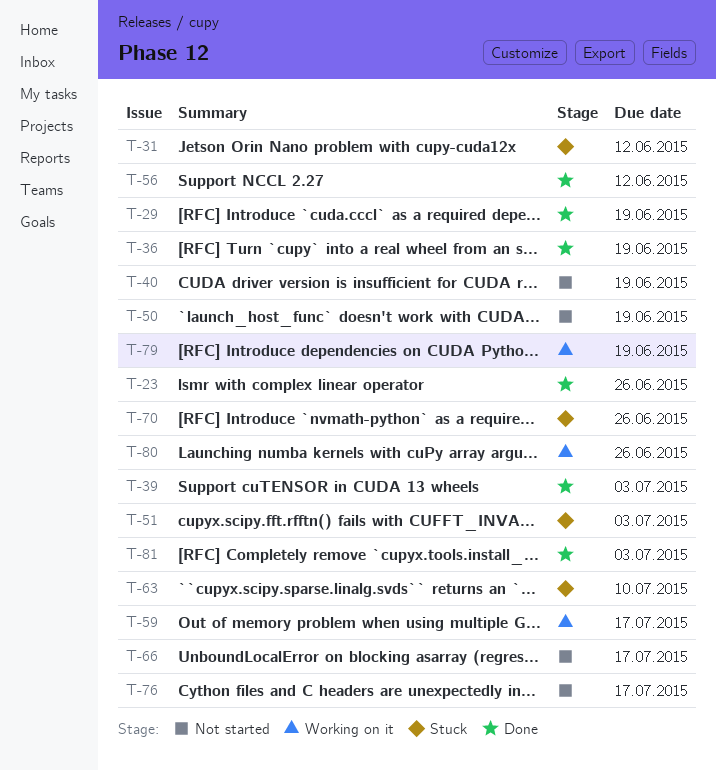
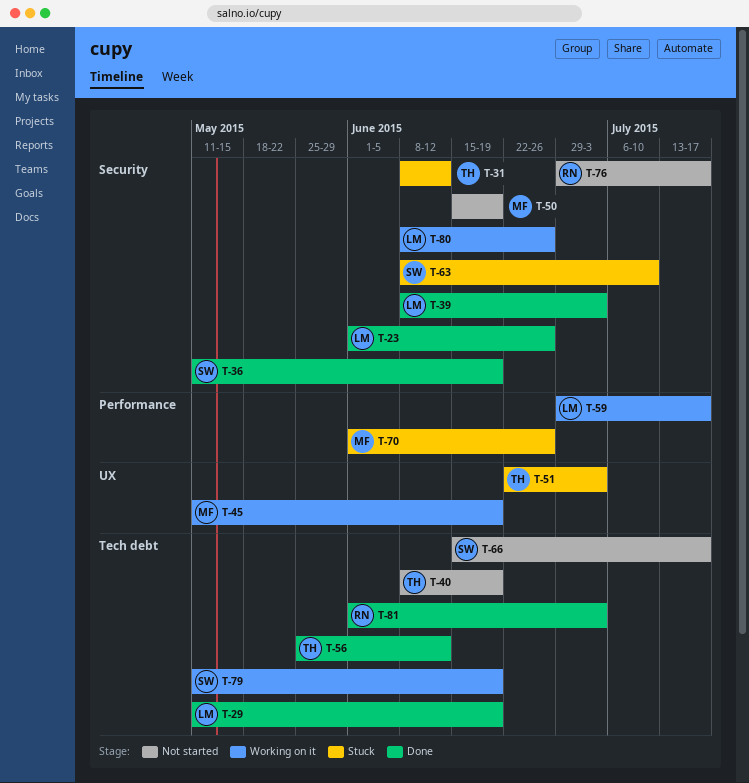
T-45: none -> present

